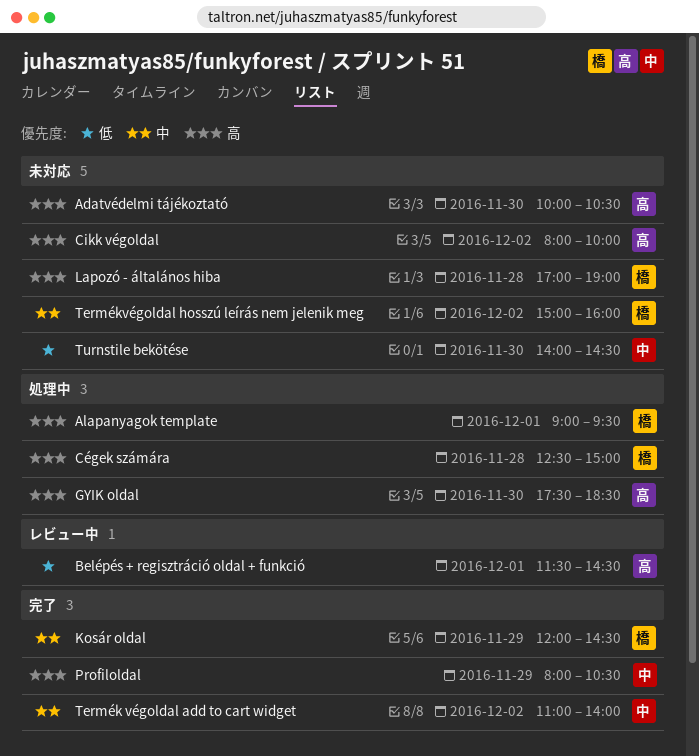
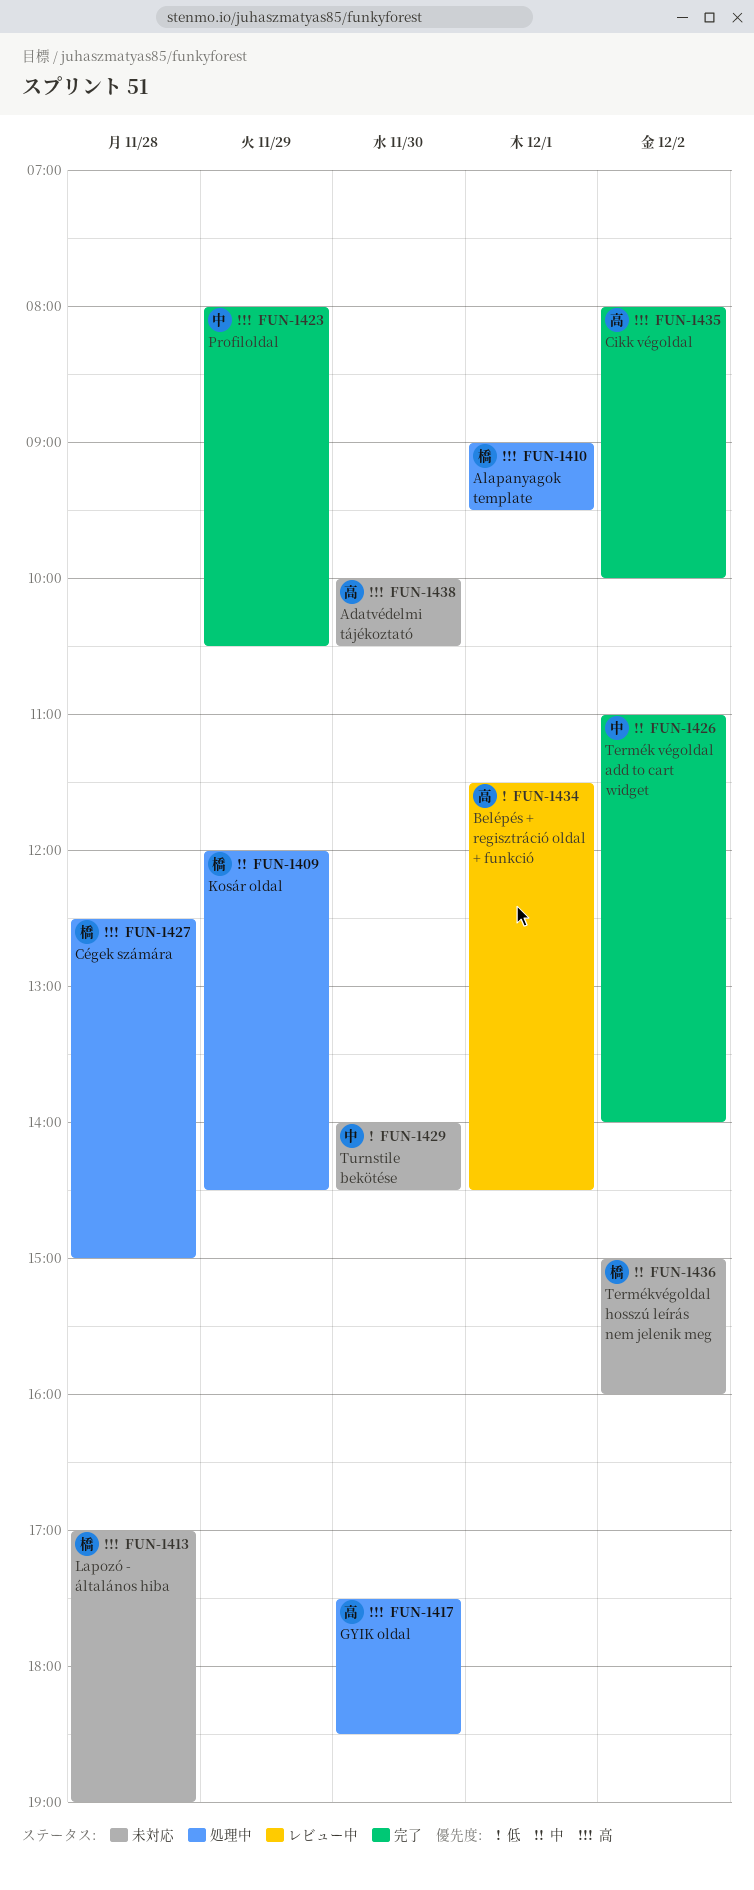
Cikk végoldal, status: 未対応 -> 完了
Kosár oldal, status: 完了 -> 処理中

